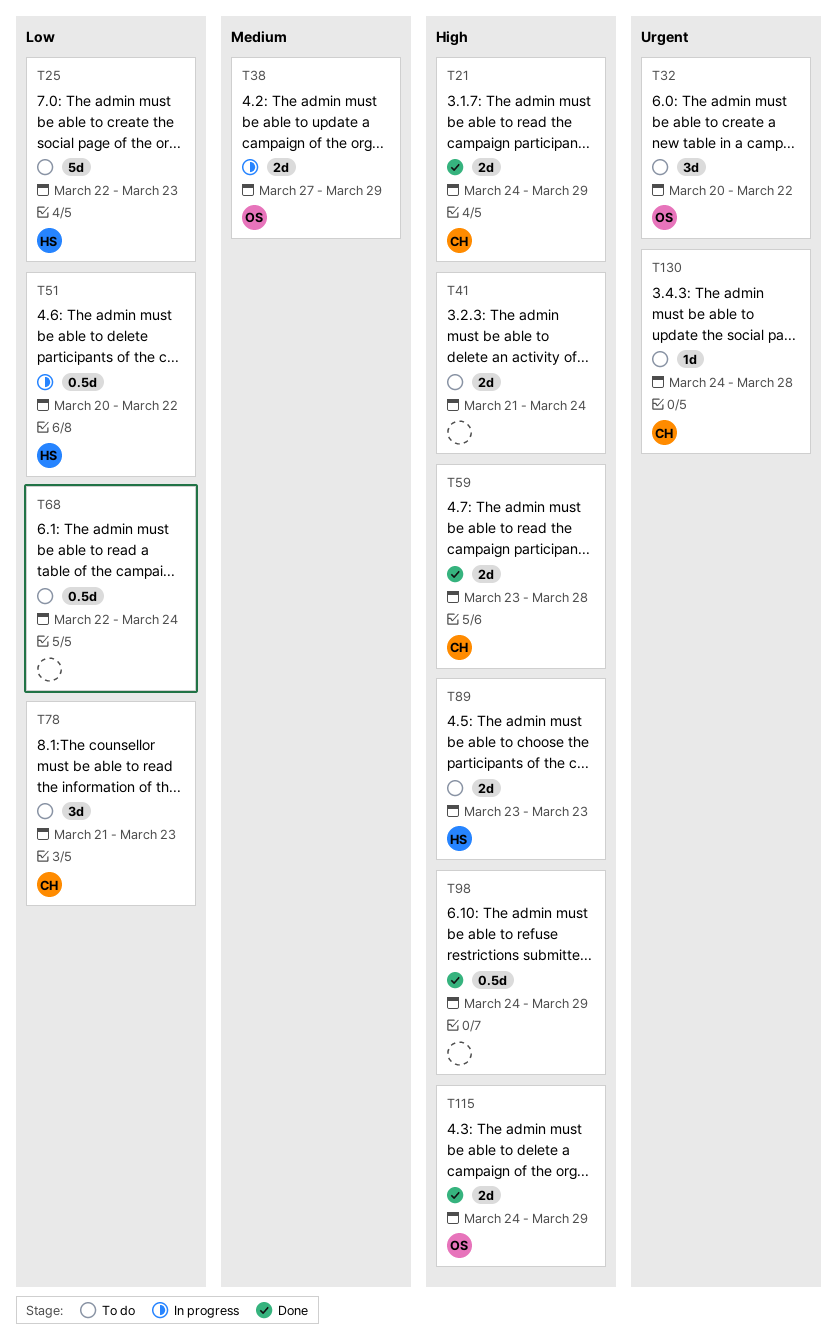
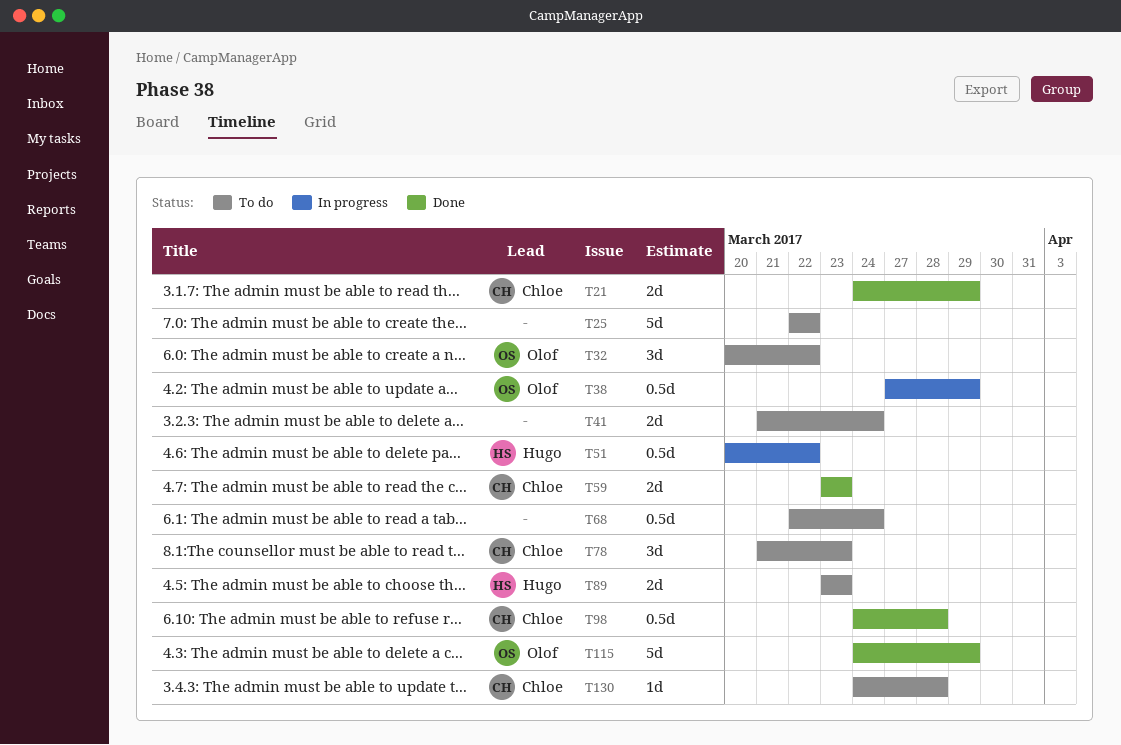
T25, owner: Hugo -> none
T25, due: Mar 23 -> Mar 22
T38, estimate: 2d -> 0.5d
T59, due: Mar 28 -> Mar 23
T98, owner: none -> Chloe
T98, due: Mar 29 -> Mar 28
T115, estimate: 2d -> 5d

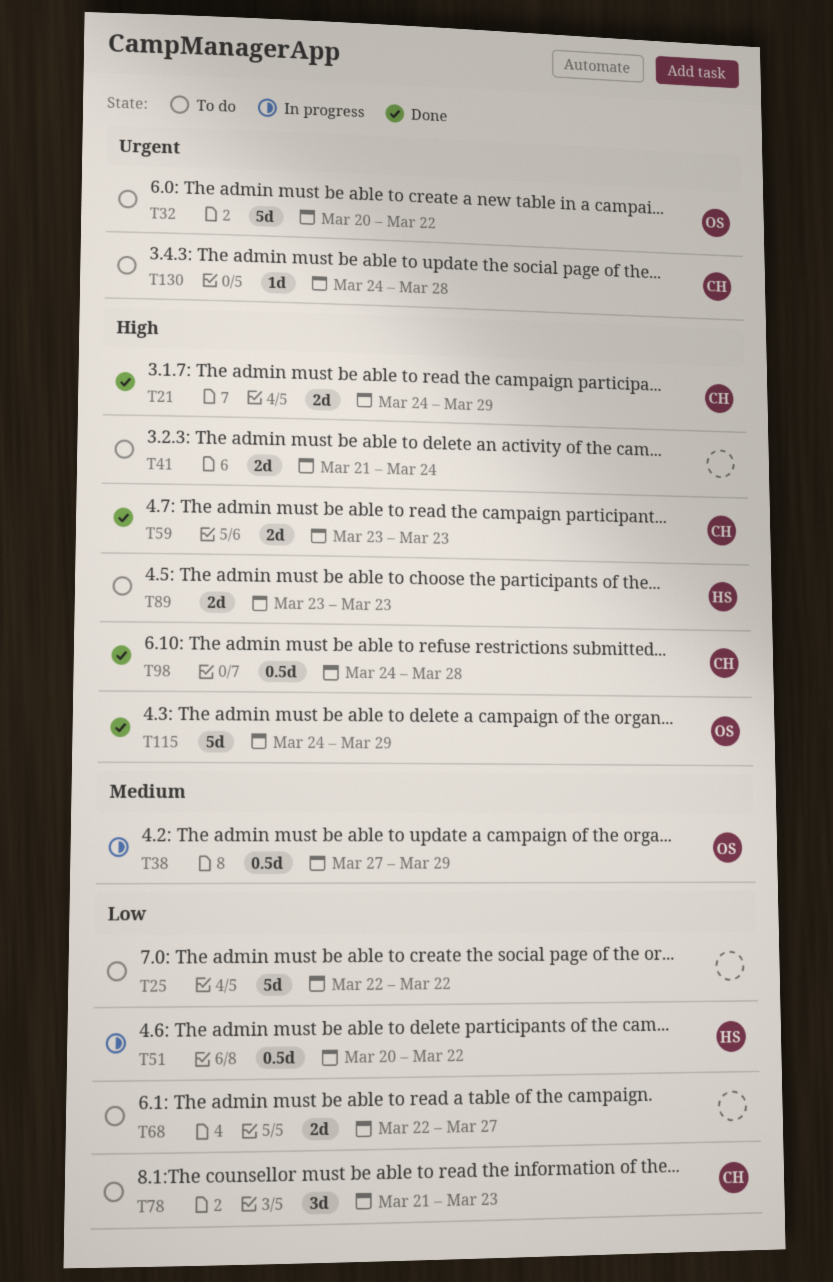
T32, estimate: 3d -> 5d
T68, estimate: 0.5d -> 2d
T68, due: Mar 24 -> Mar 27

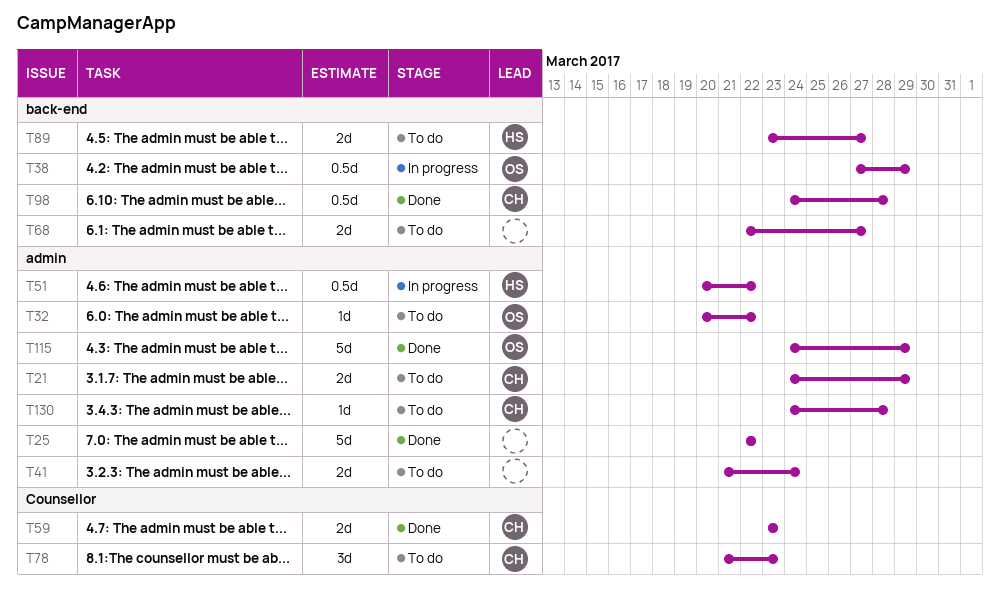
T21, status: Done -> To do
T25, status: To do -> Done
T32, estimate: 5d -> 1d
T89, due: Mar 23 -> Mar 27

